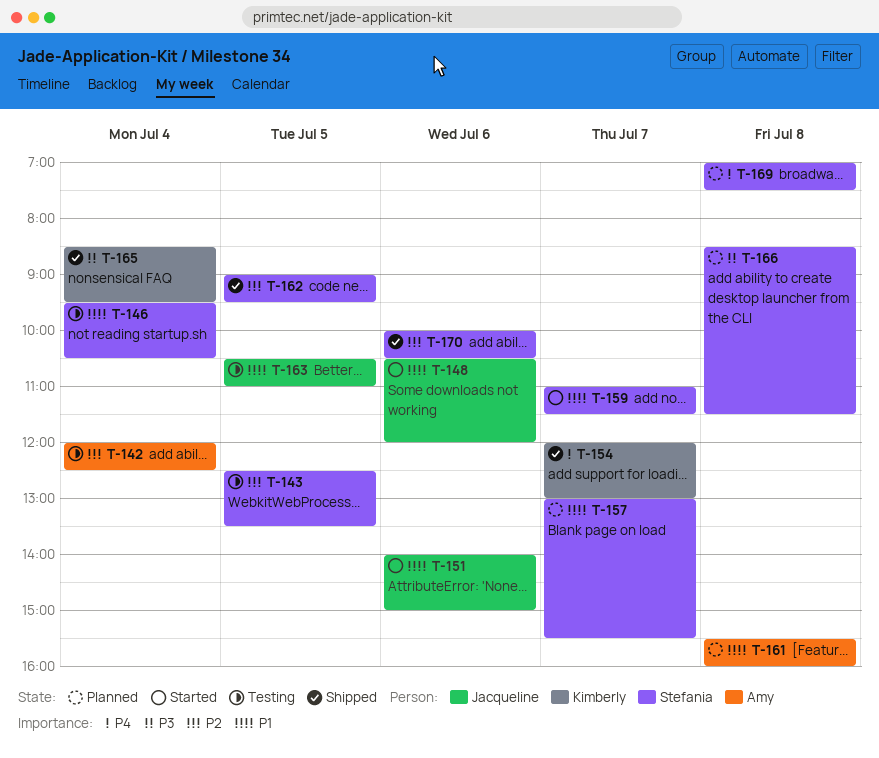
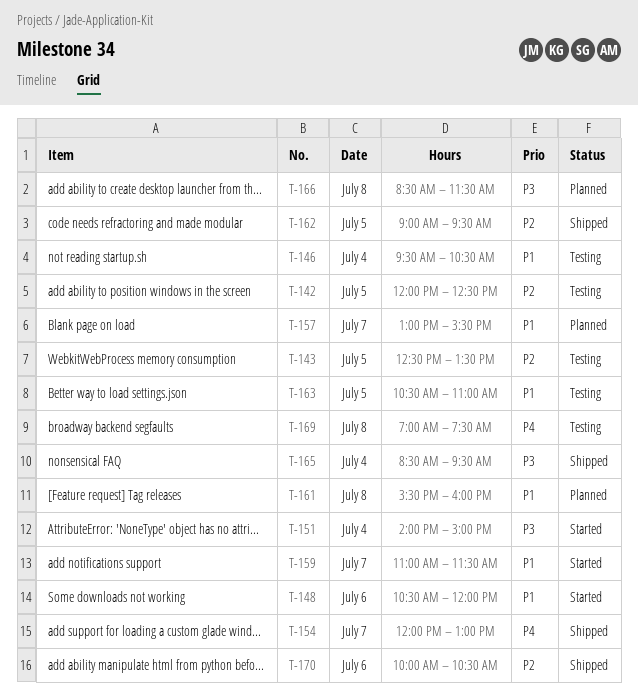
T-142, day: Jul 4 -> Jul 5
T-151, priority: P1 -> P3
T-151, day: Jul 6 -> Jul 4
T-169, status: Planned -> Testing

